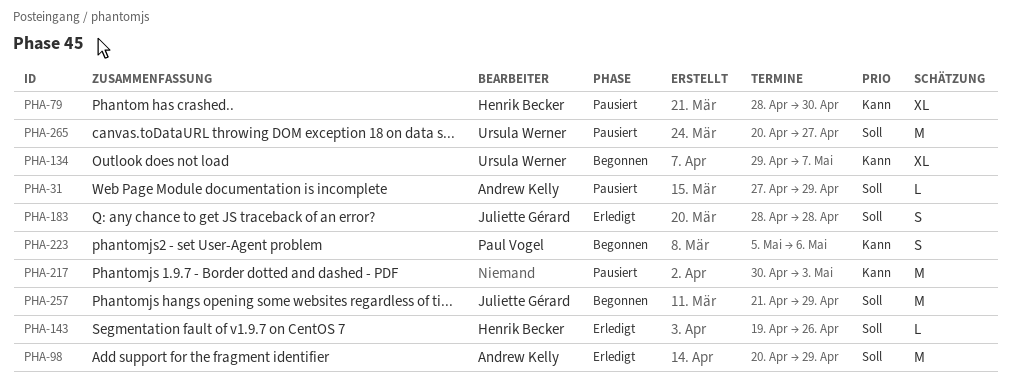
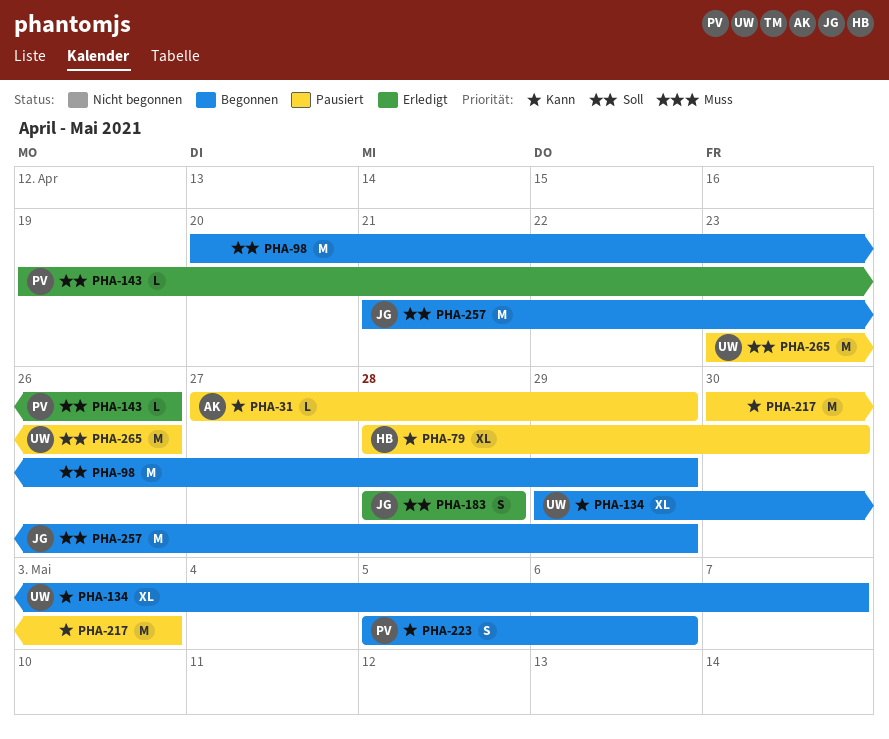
PHA-31, priority: Soll -> Kann
PHA-98, status: Erledigt -> Begonnen
PHA-98, owner: Andrew Kelly -> none
PHA-143, owner: Henrik Becker -> Paul Vogel
PHA-265, start: Apr 20 -> Apr 23
PHA-265, due: Apr 27 -> Apr 26

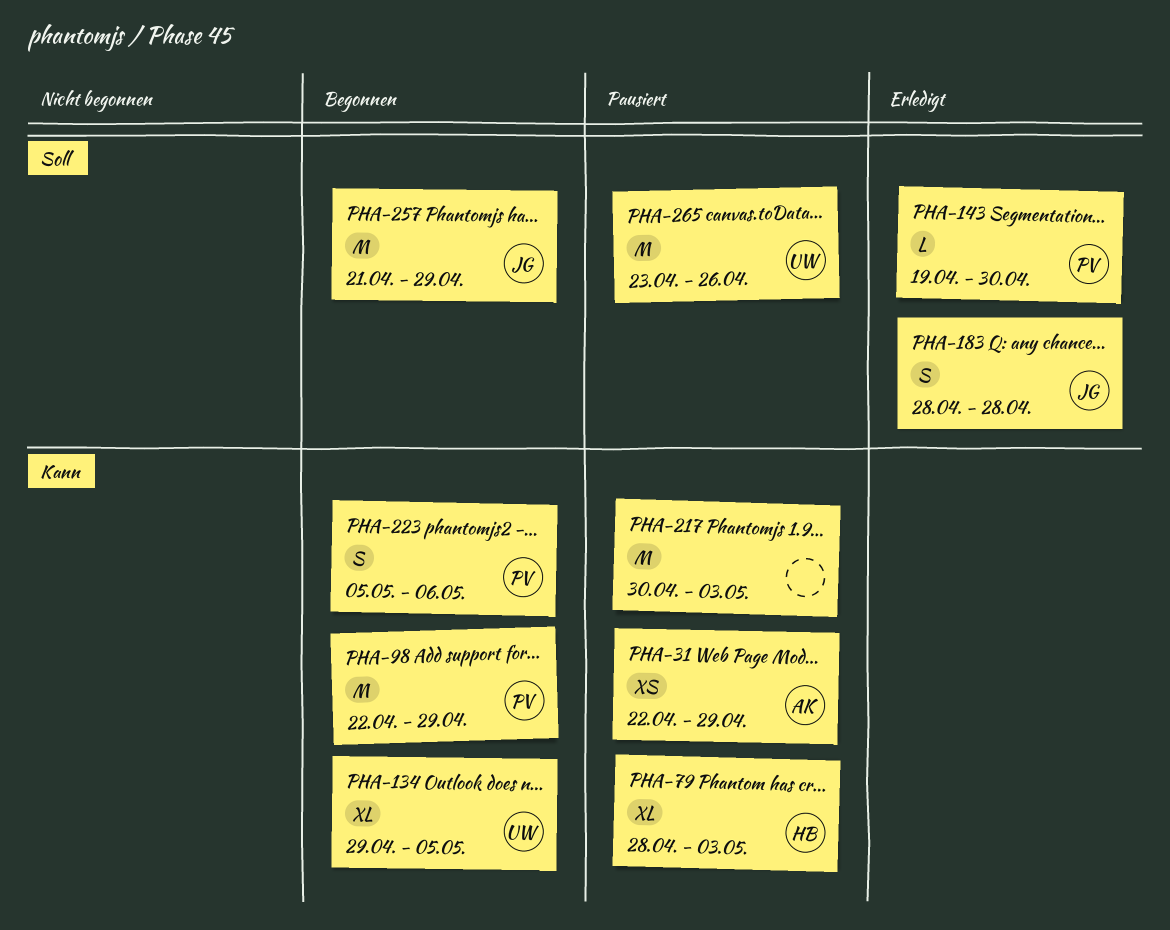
PHA-31, estimate: L -> XS
PHA-31, start: Apr 27 -> Apr 22
PHA-79, due: Apr 30 -> May 3
PHA-98, owner: none -> PV
PHA-98, priority: Soll -> Kann
PHA-98, start: Apr 20 -> Apr 22
PHA-134, due: May 7 -> May 5
PHA-143, due: Apr 26 -> Apr 30

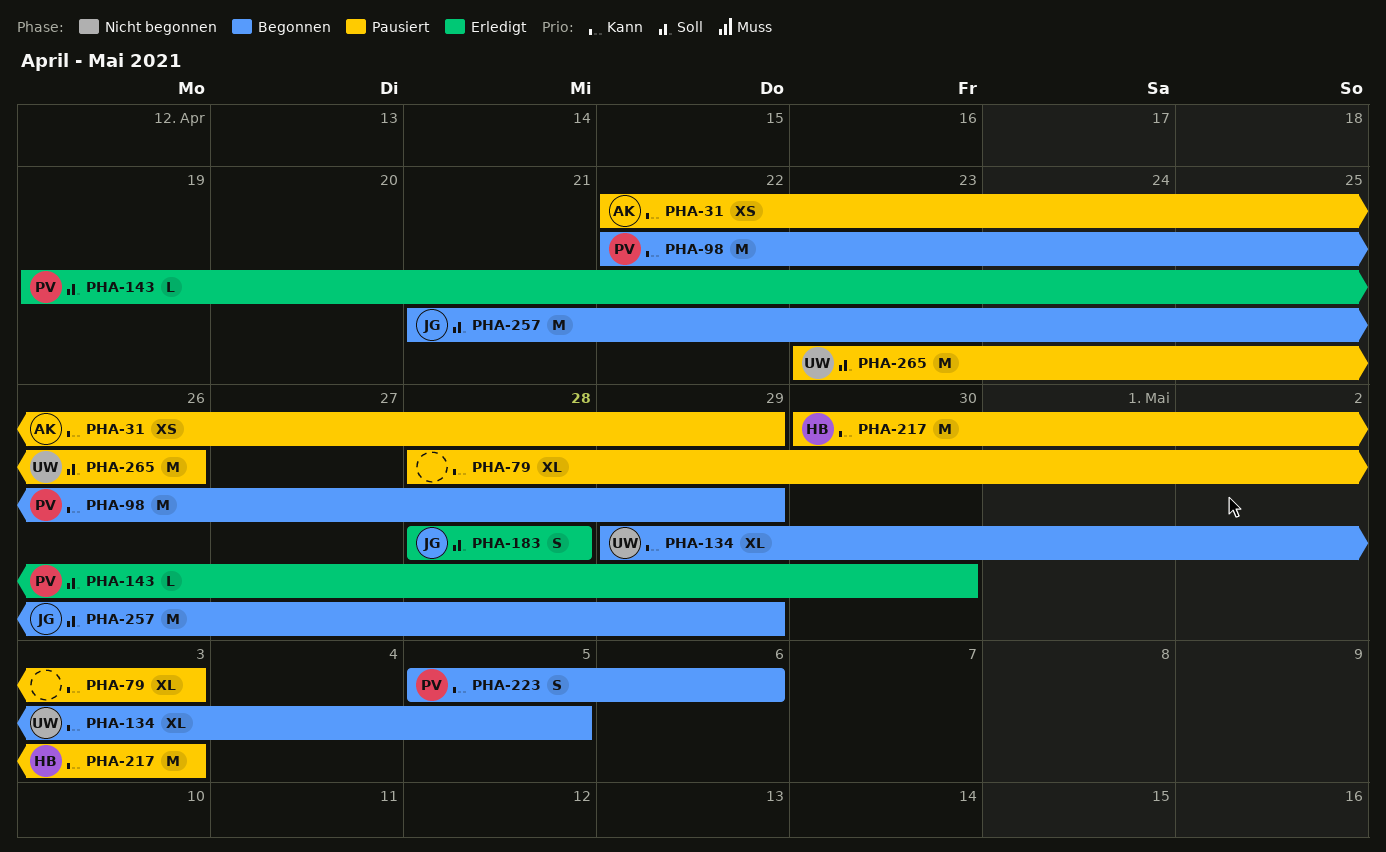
PHA-79, owner: HB -> none
PHA-217, owner: none -> HB

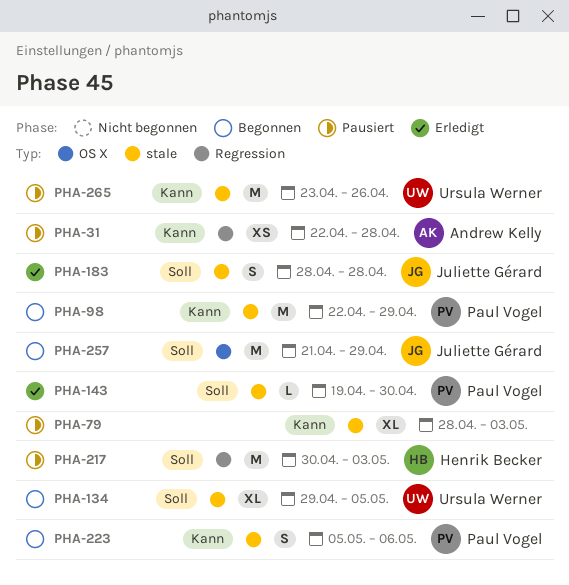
PHA-31, due: Apr 29 -> Apr 28
PHA-134, priority: Kann -> Soll
PHA-217, priority: Kann -> Soll
PHA-265, priority: Soll -> Kann

